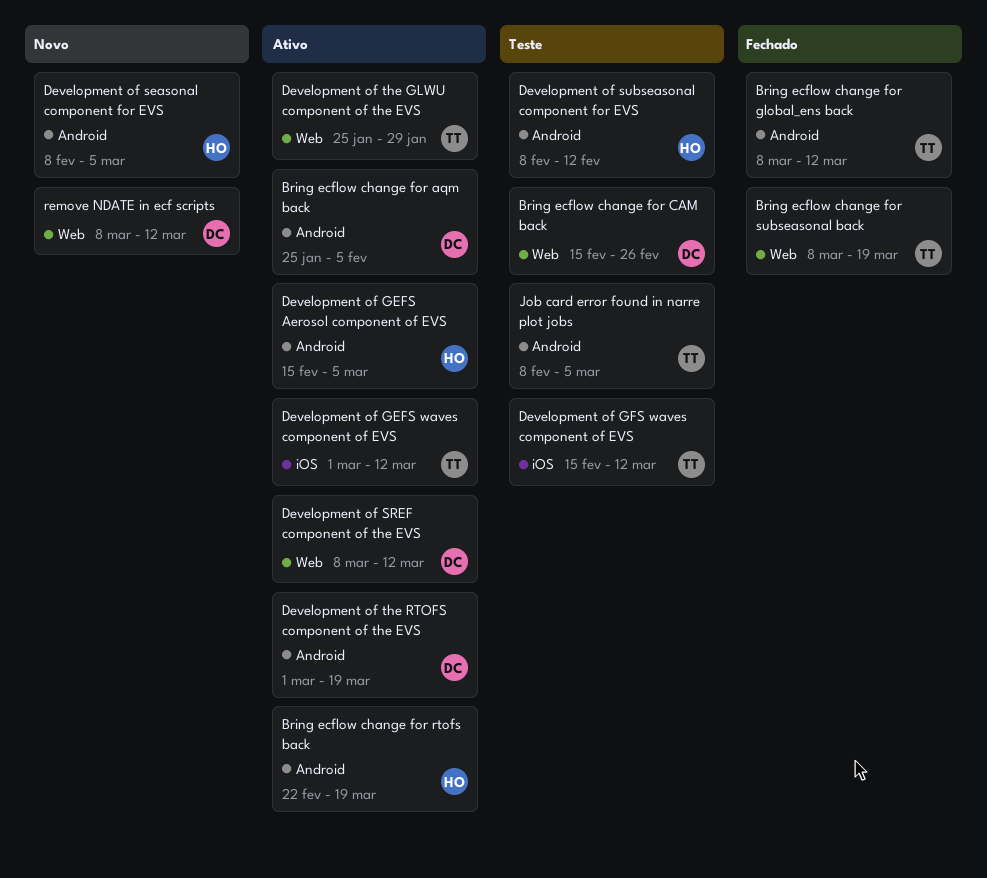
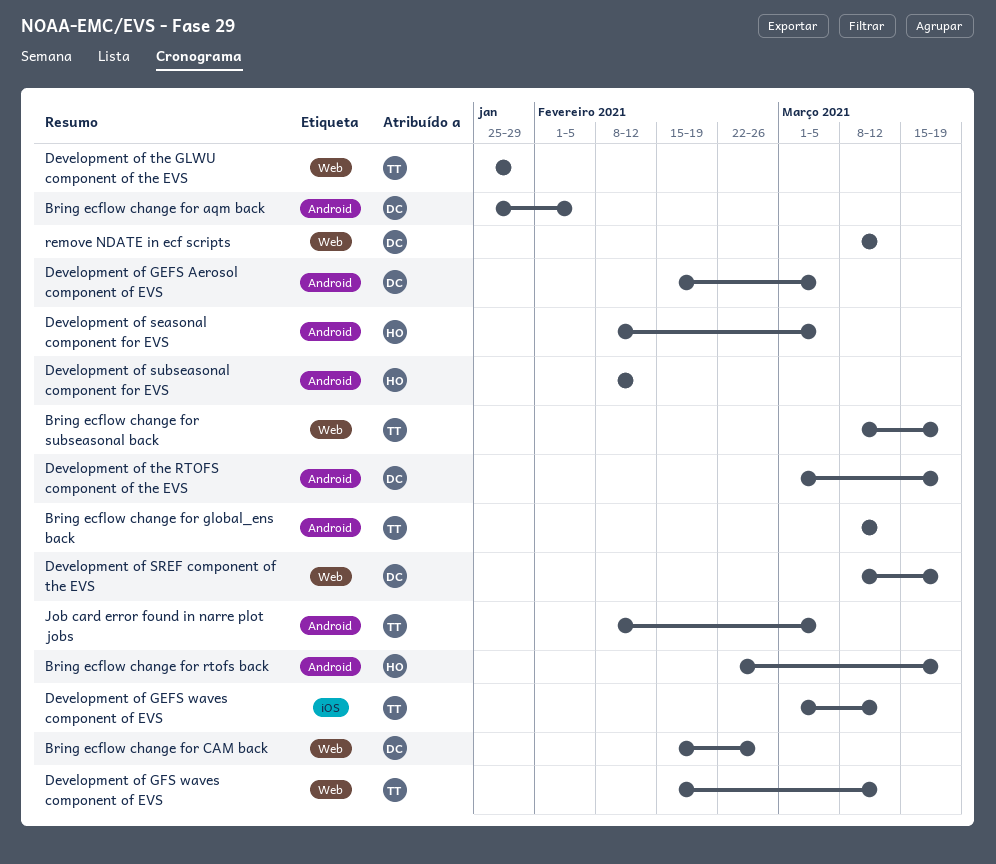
Development of GEFS Aerosol component of EVS, owner: HO -> DC
Development of GFS waves component of EVS, label: iOS -> Web
Development of SREF component of the EVS, due: Mar 12 -> Mar 19

